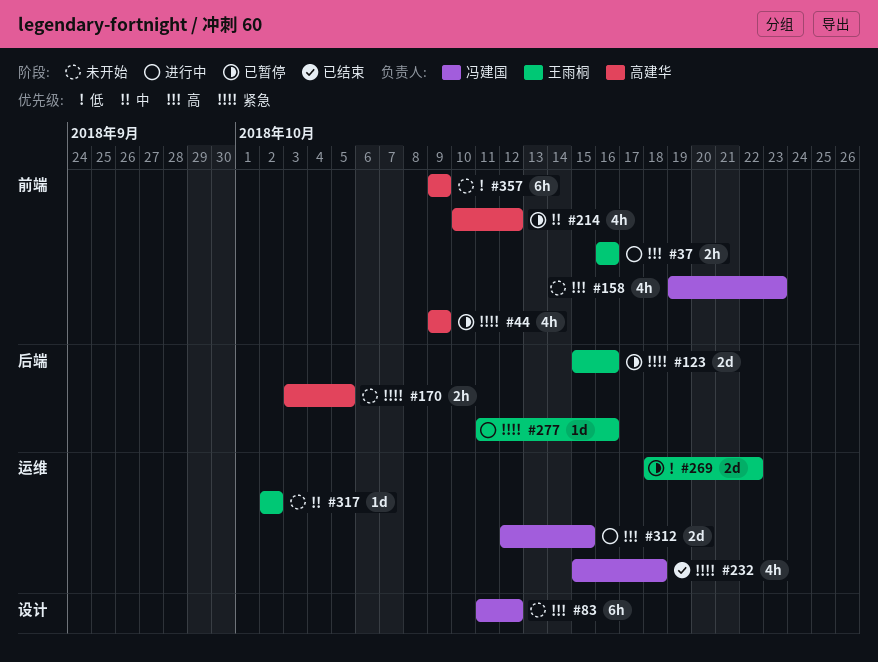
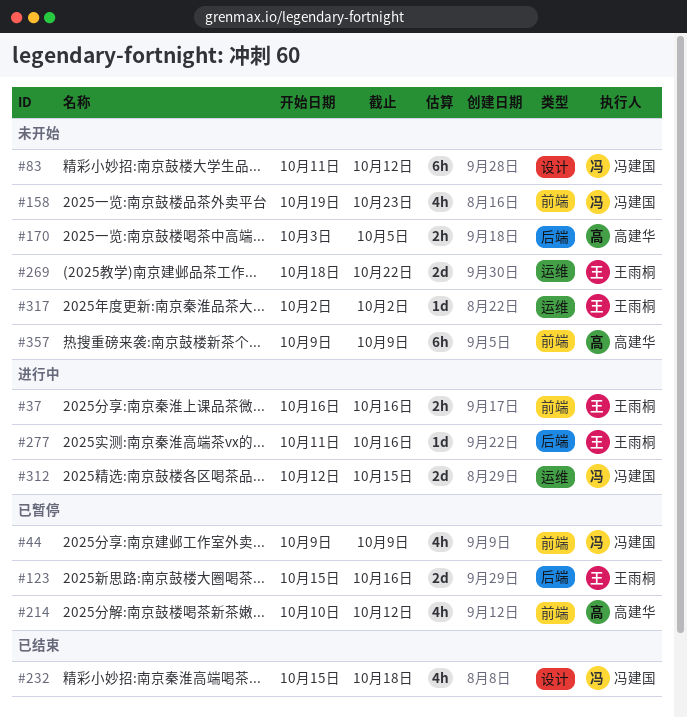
#44, owner: 高建华 -> 冯建国
#232, label: 运维 -> 设计
#269, status: 已暂停 -> 未开始

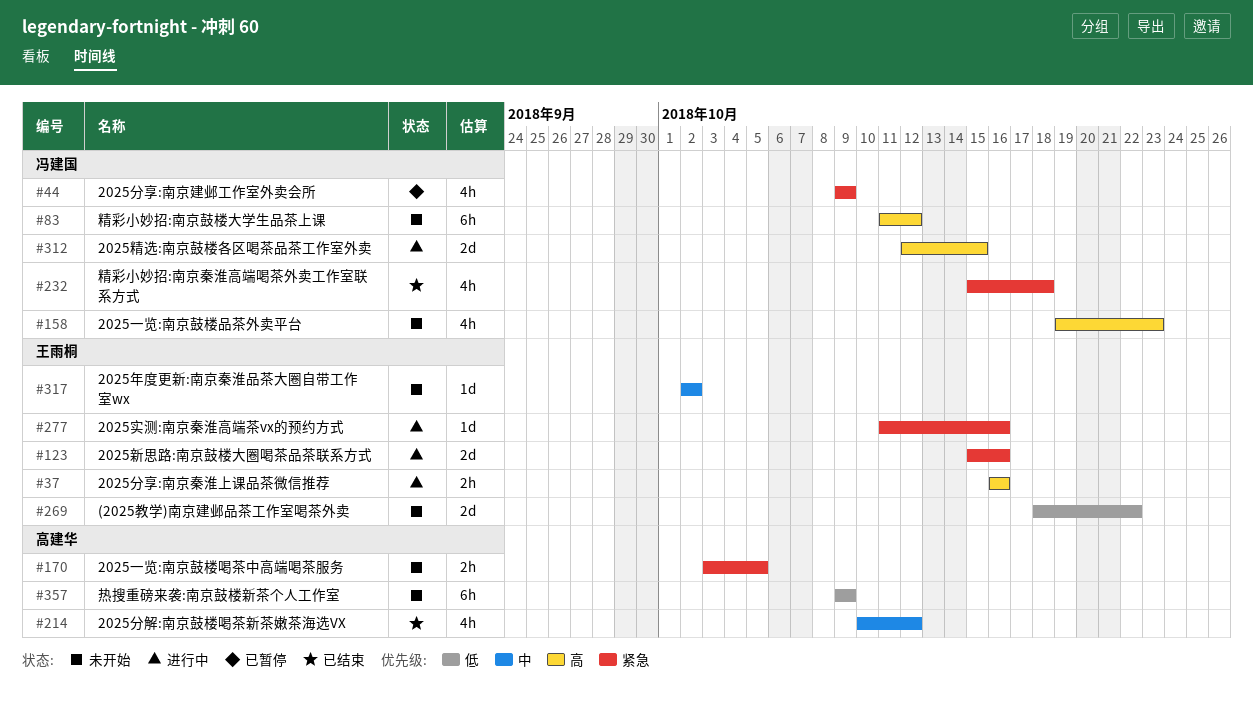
#123, status: 已暂停 -> 进行中
#214, status: 已暂停 -> 已结束

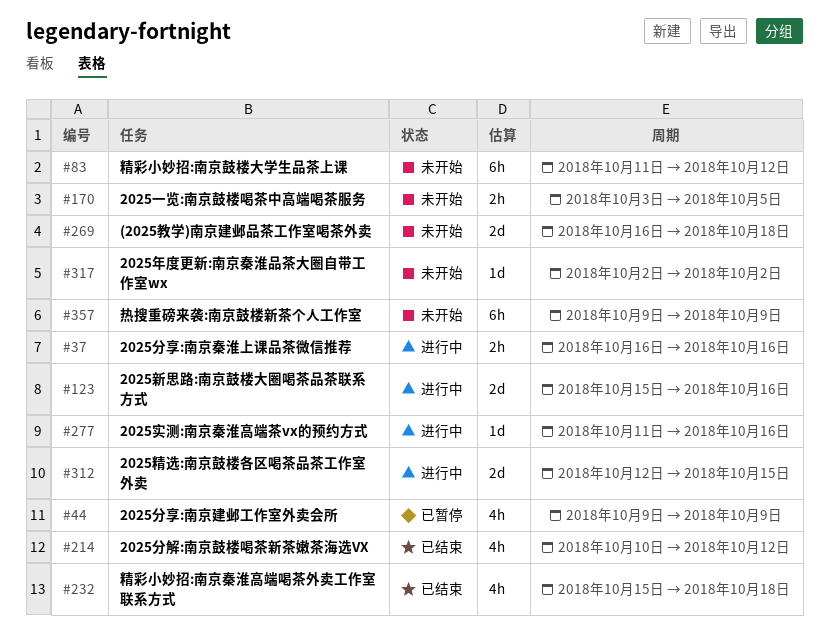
#158: present -> none
#269, start: Oct 18 -> Oct 16
#269, due: Oct 22 -> Oct 18

